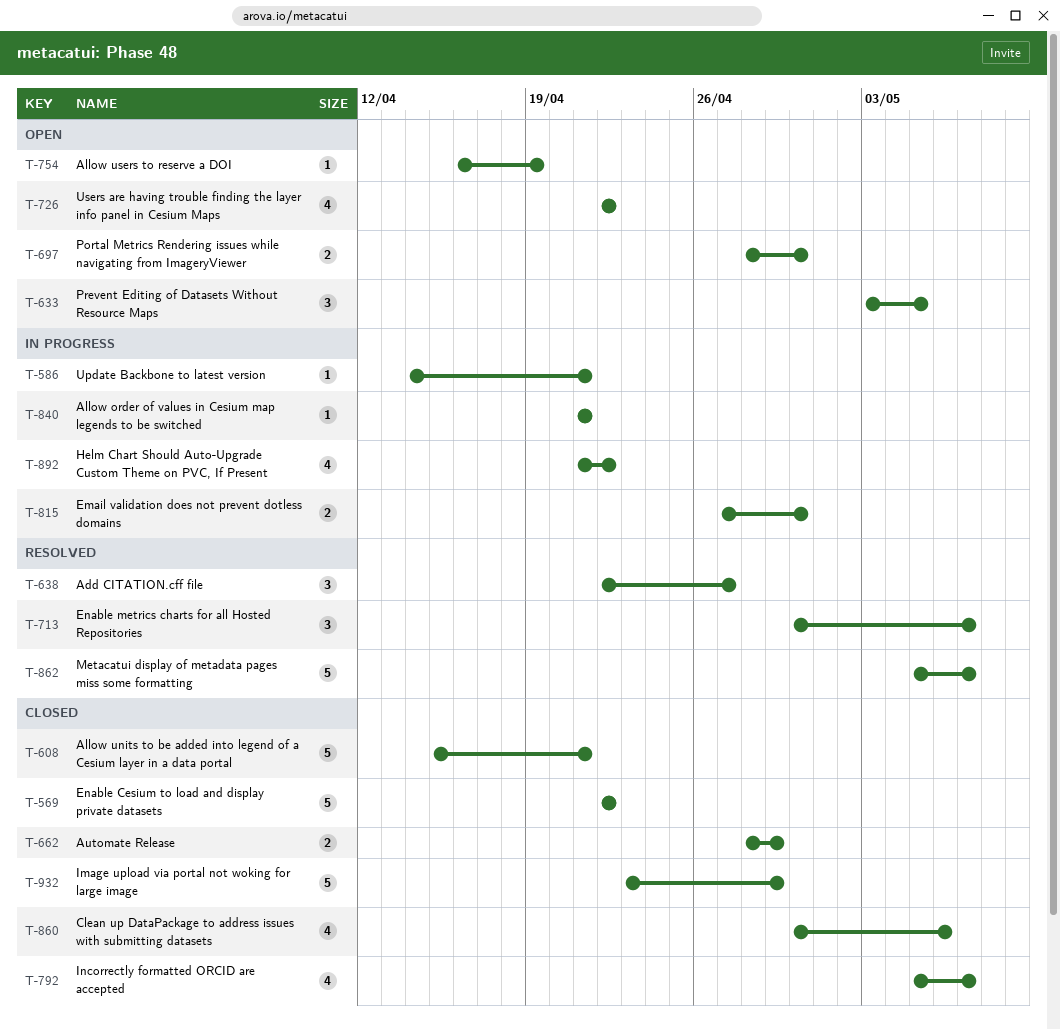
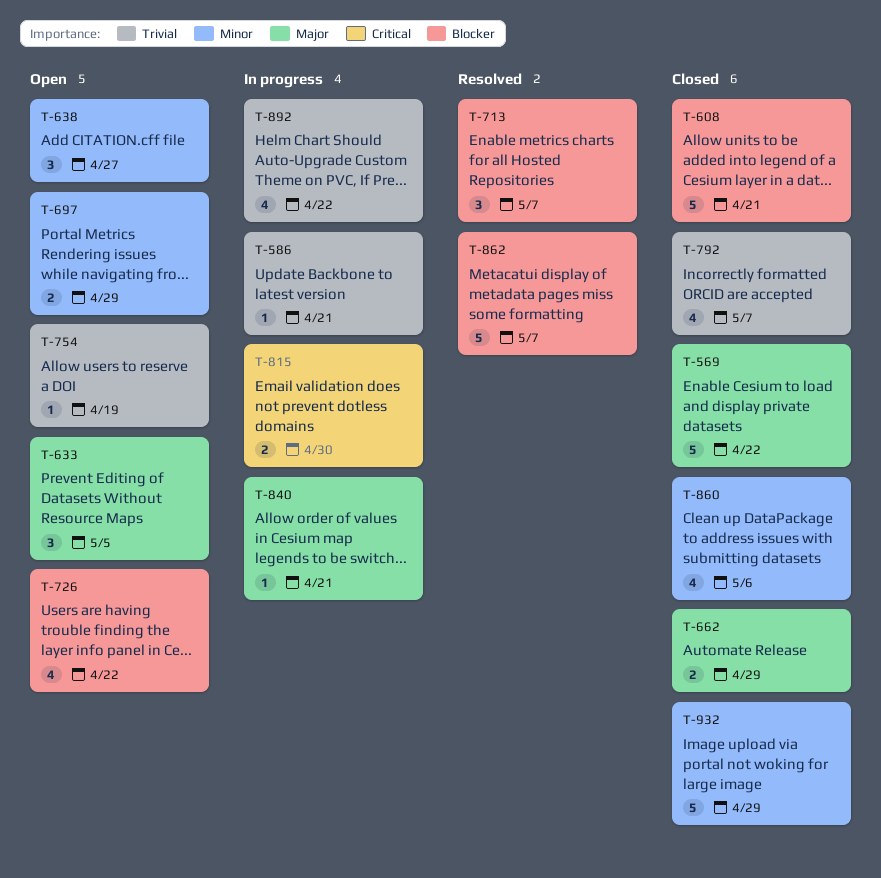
T-638, status: Resolved -> Open
T-697, due: Apr 30 -> Apr 29

